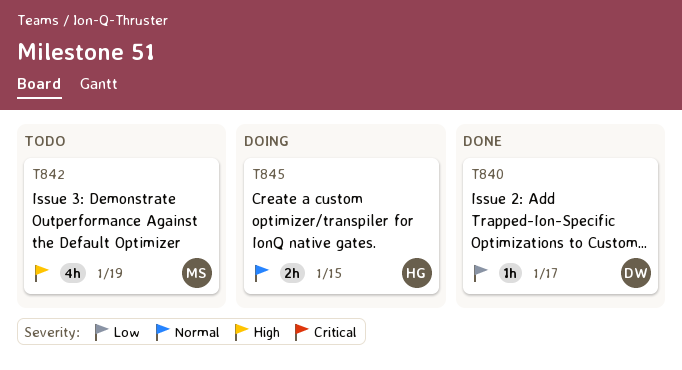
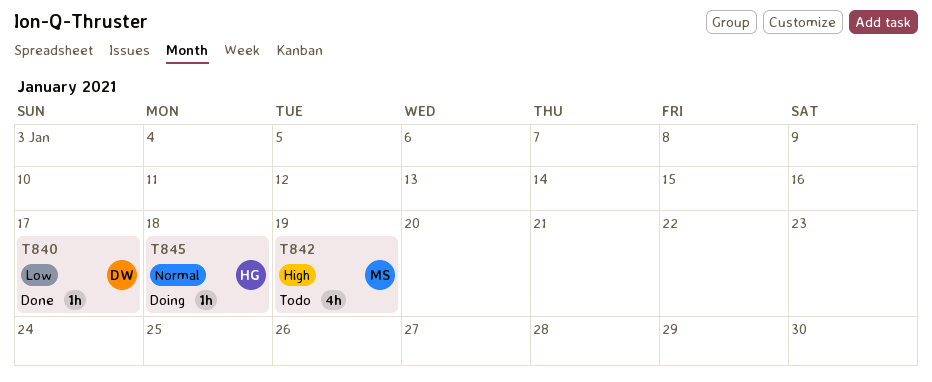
T845, estimate: 2h -> 1h
T845, due: Jan 15 -> Jan 18

